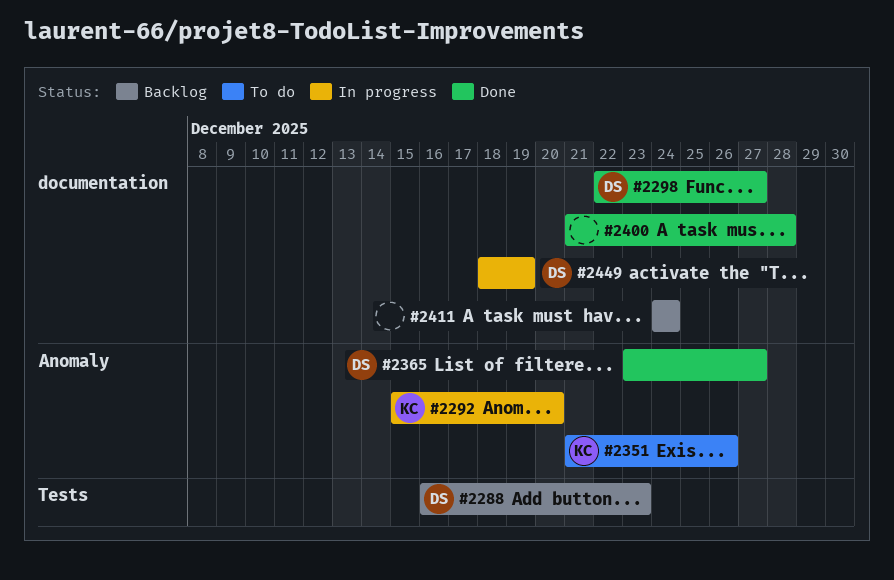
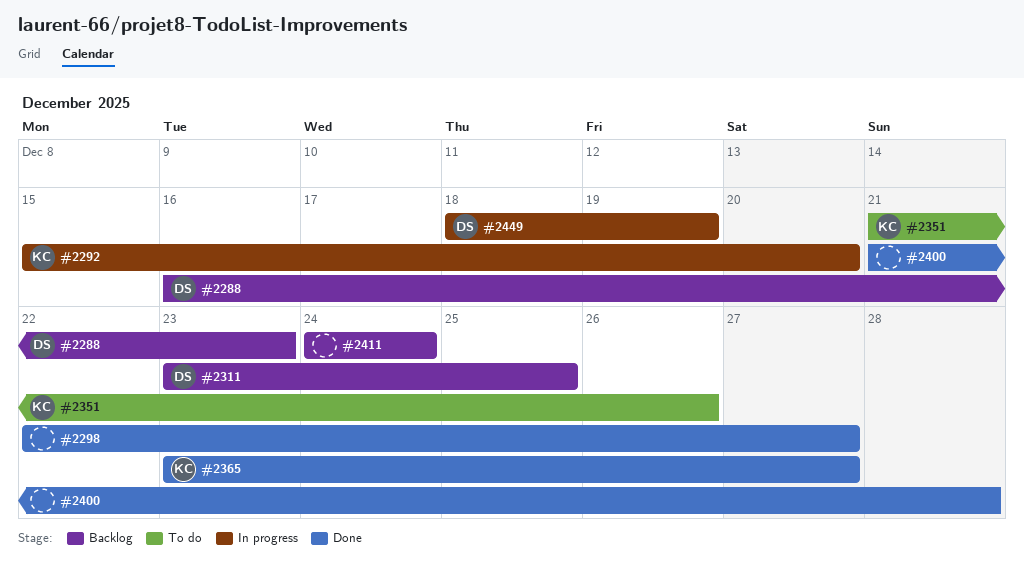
#2298, owner: DS -> none
#2311: none -> present
#2365, owner: DS -> KC

